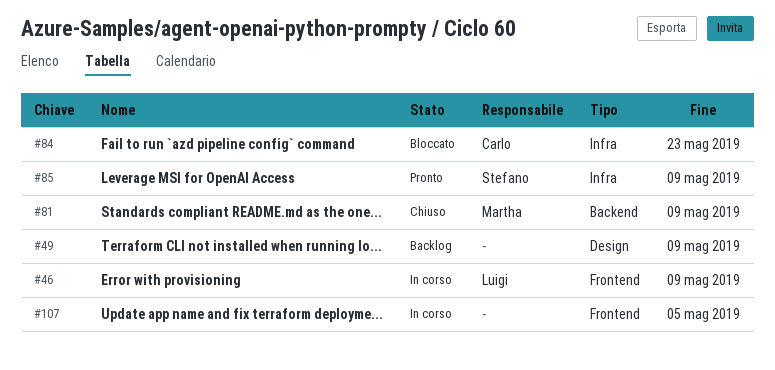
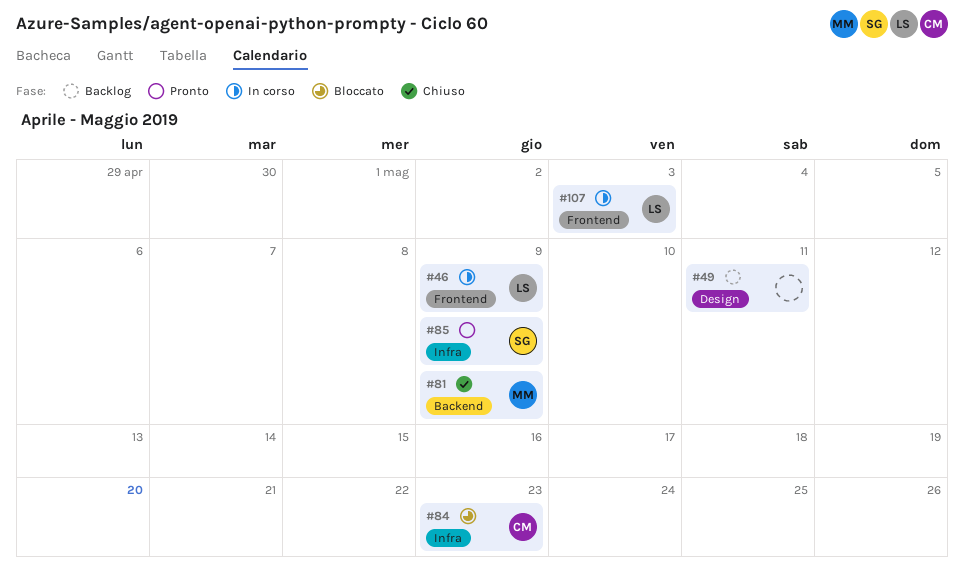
#49, due: May 9 -> May 11
#107, owner: none -> Luigi
#107, due: May 5 -> May 3

